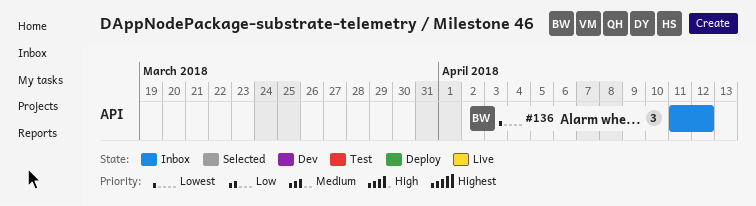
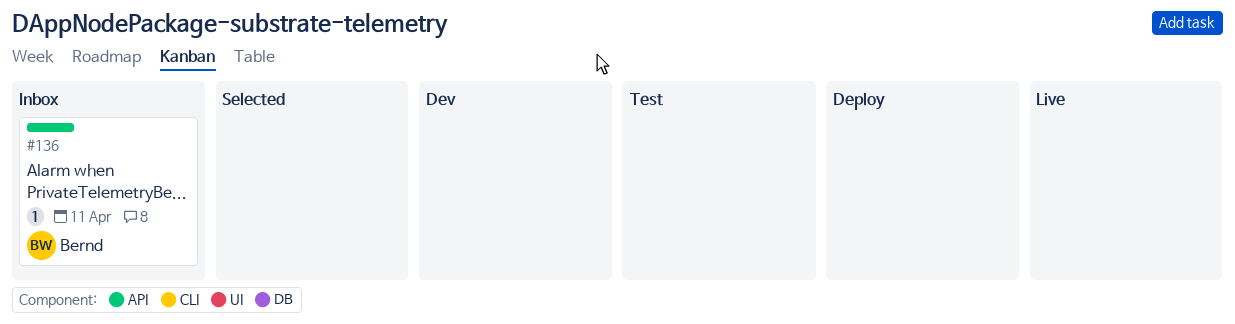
#136, estimate: 3 -> 1
#136, due: Apr 12 -> Apr 11

